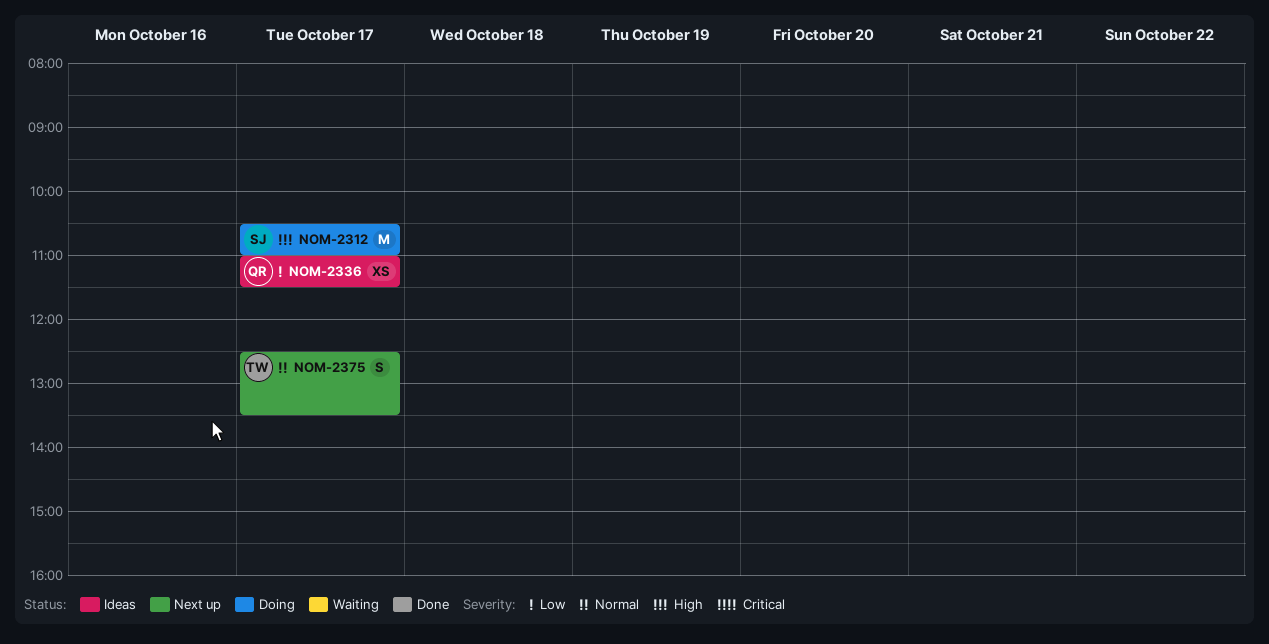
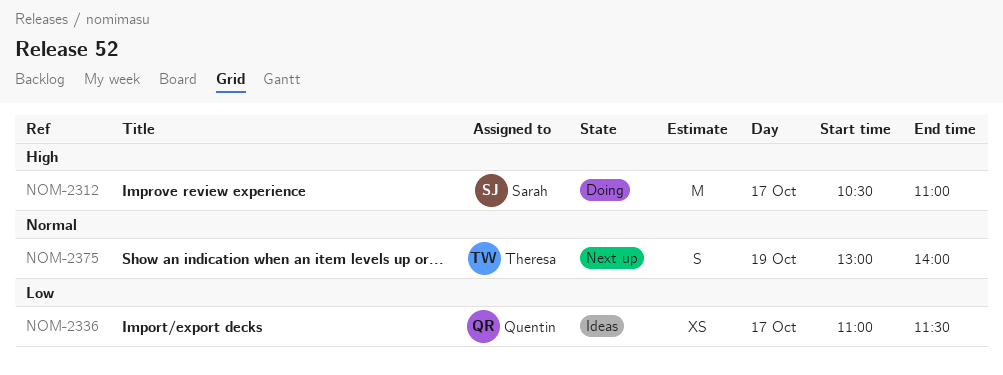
NOM-2375, day: Oct 17 -> Oct 19
NOM-2375, begins: 12:30 -> 13:00
NOM-2375, ends: 13:30 -> 14:00

